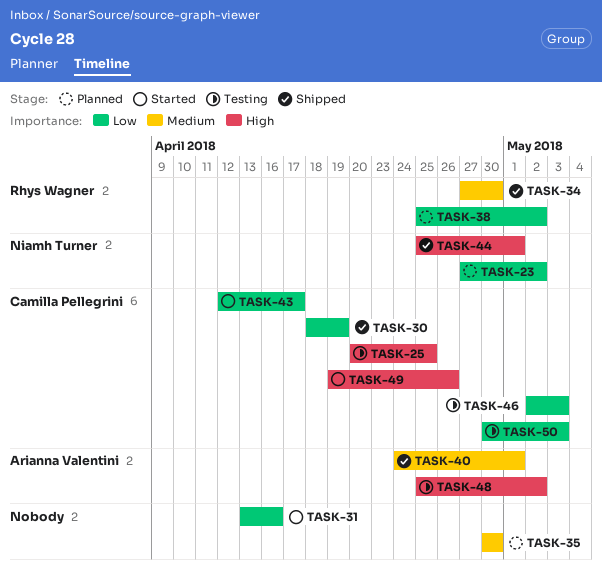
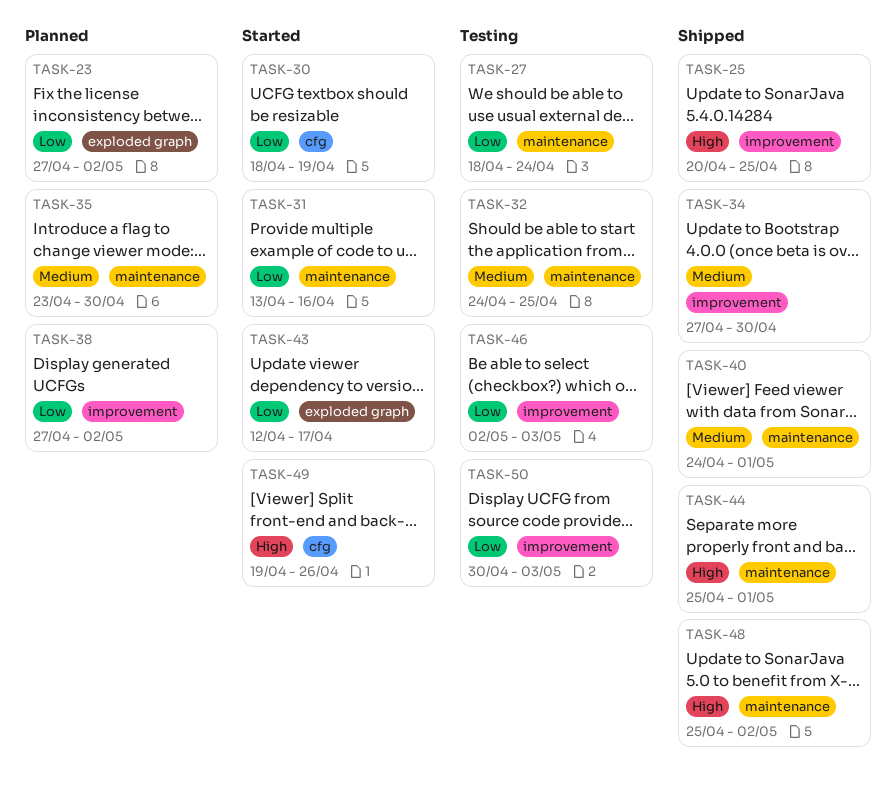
TASK-25, status: Testing -> Shipped
TASK-27: none -> present
TASK-30, status: Shipped -> Started
TASK-32: none -> present
TASK-35, start: Apr 30 -> Apr 23
TASK-38, start: Apr 25 -> Apr 27
TASK-48, status: Testing -> Shipped

